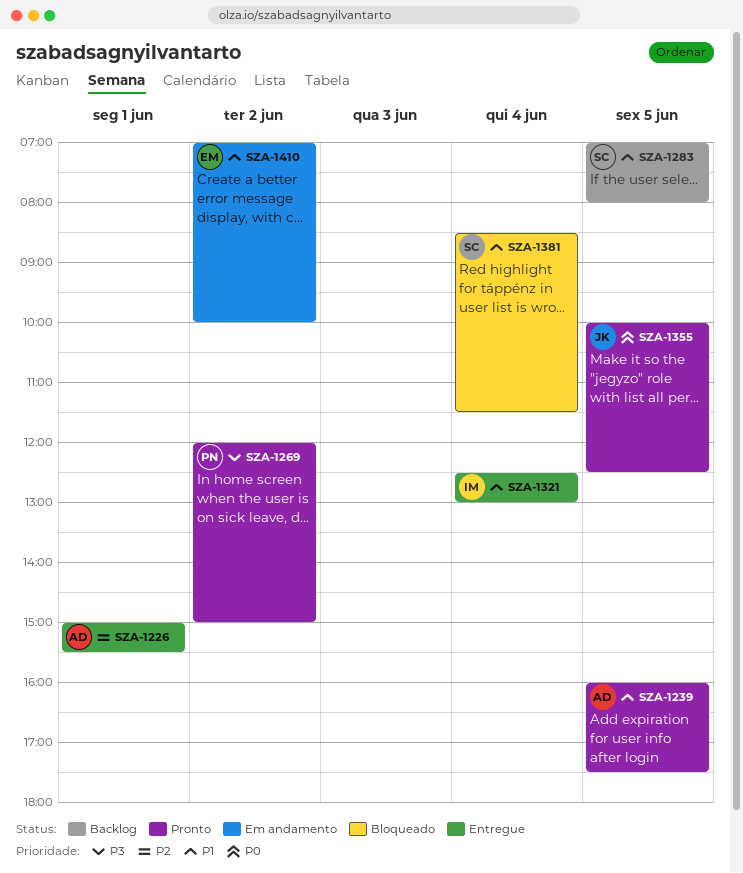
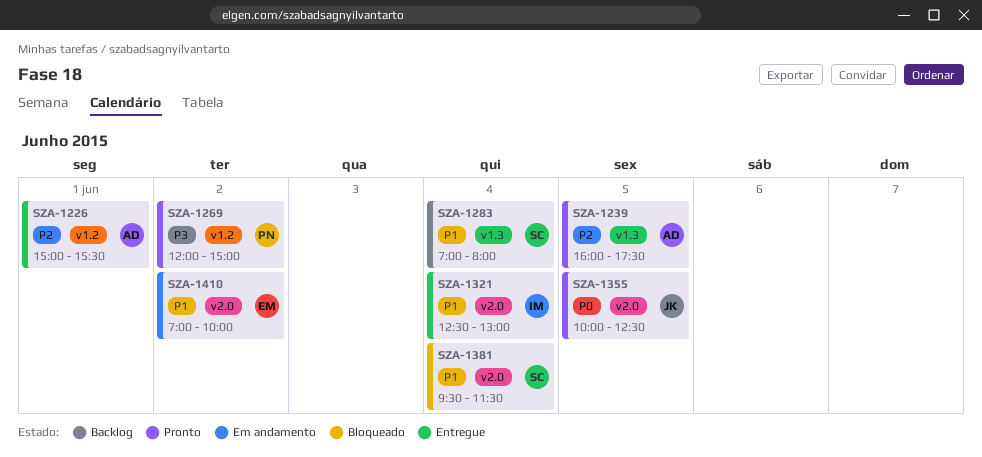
SZA-1239, priority: P1 -> P2
SZA-1283, day: Jun 5 -> Jun 4
SZA-1381, begins: 08:30 -> 09:30

